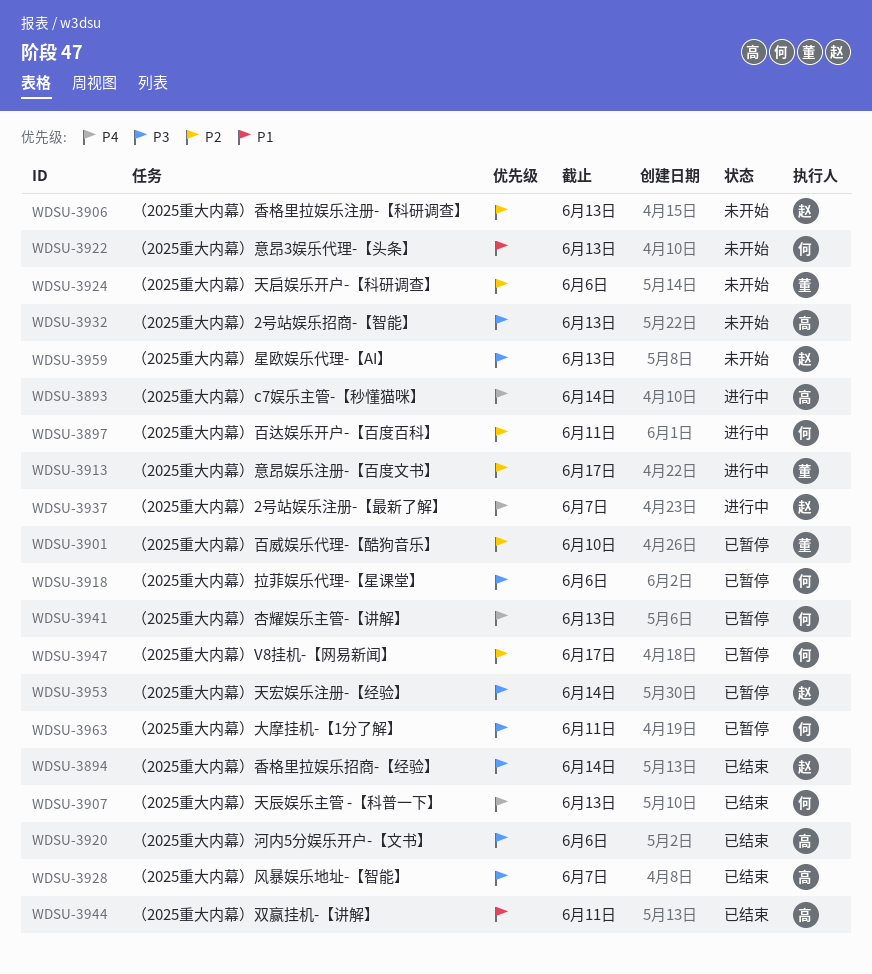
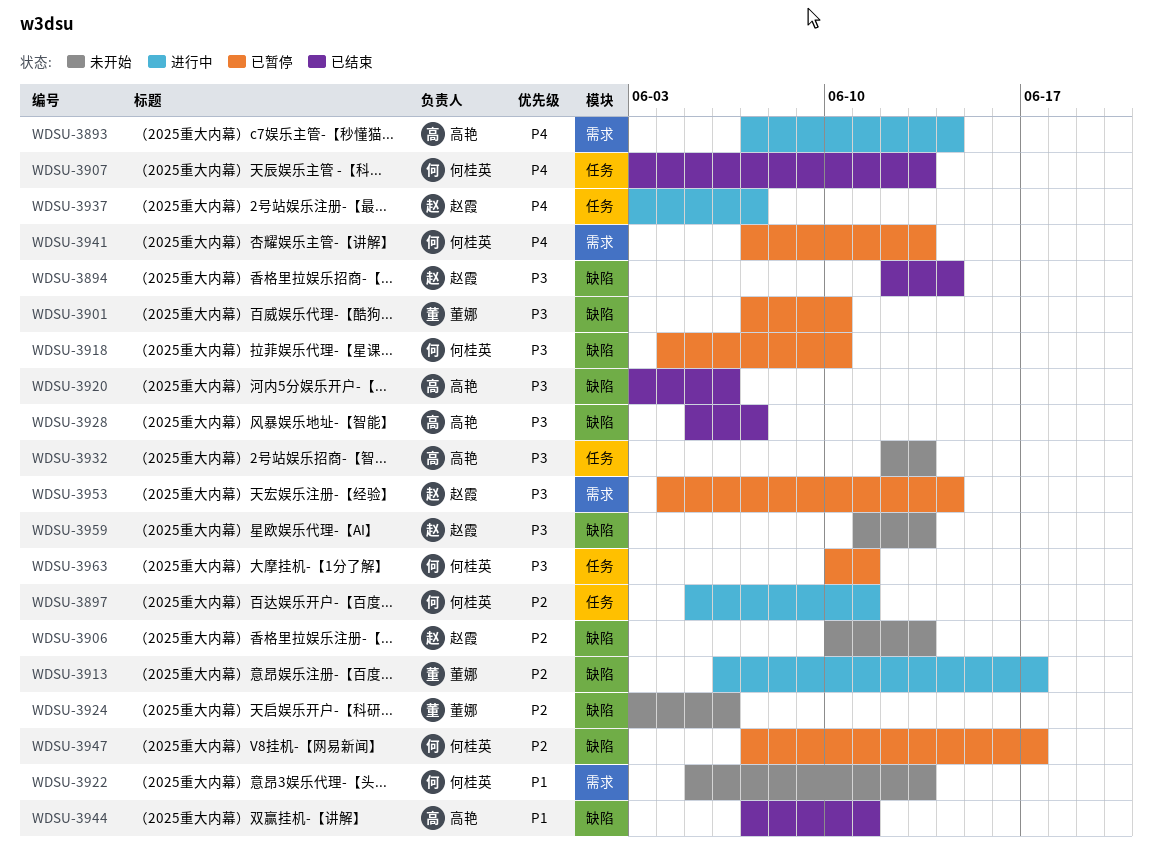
WDSU-3901, priority: P2 -> P3
WDSU-3918, due: Jun 6 -> Jun 10

